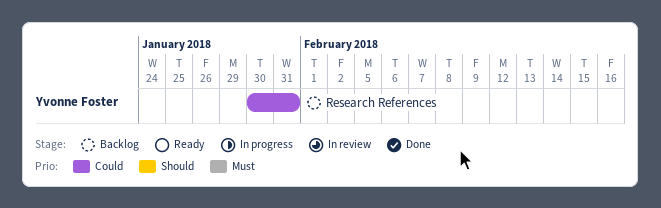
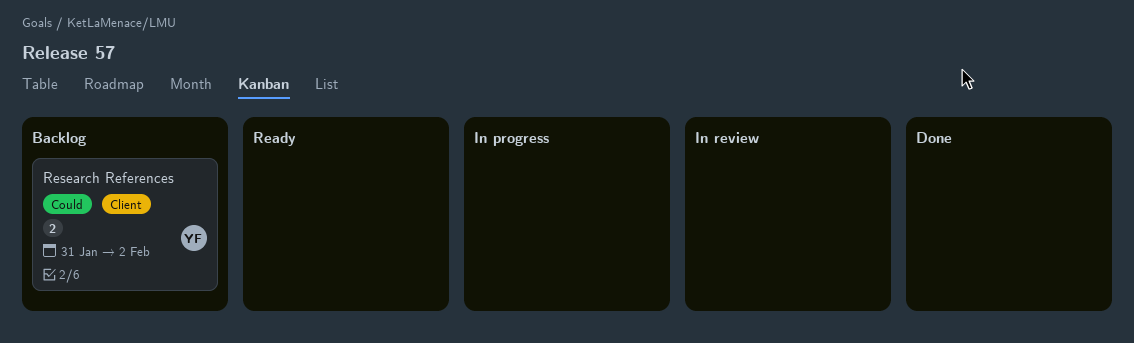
Research References, start: Jan 30 -> Jan 31
Research References, due: Jan 31 -> Feb 2

